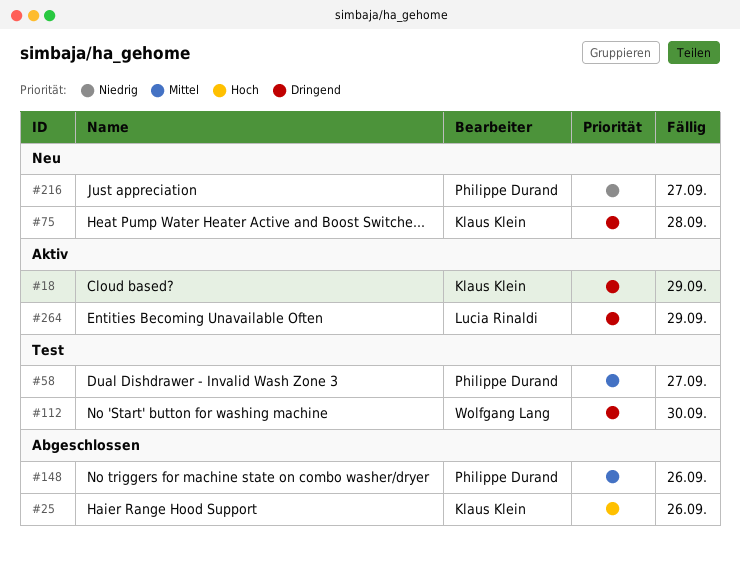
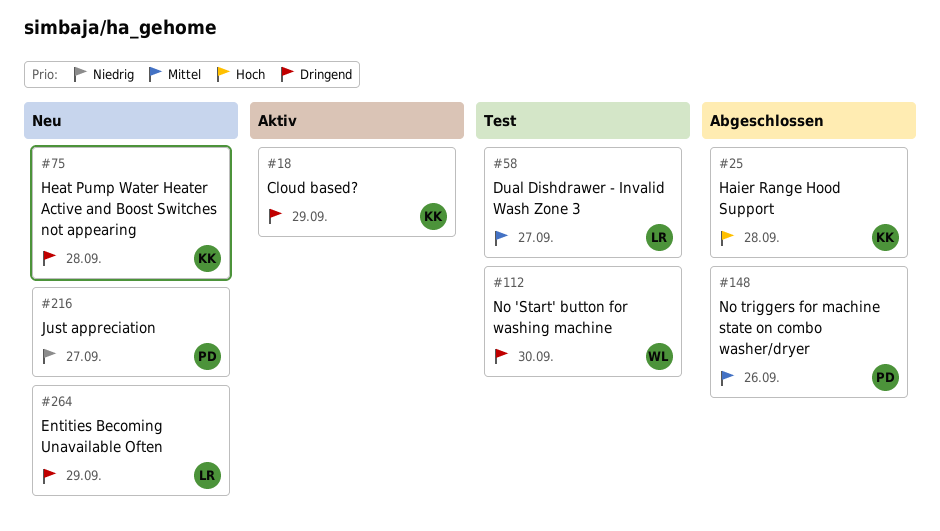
#25, due: Sep 26 -> Sep 28
#58, owner: Philippe Durand -> Lucia Rinaldi
#264, status: Aktiv -> Neu

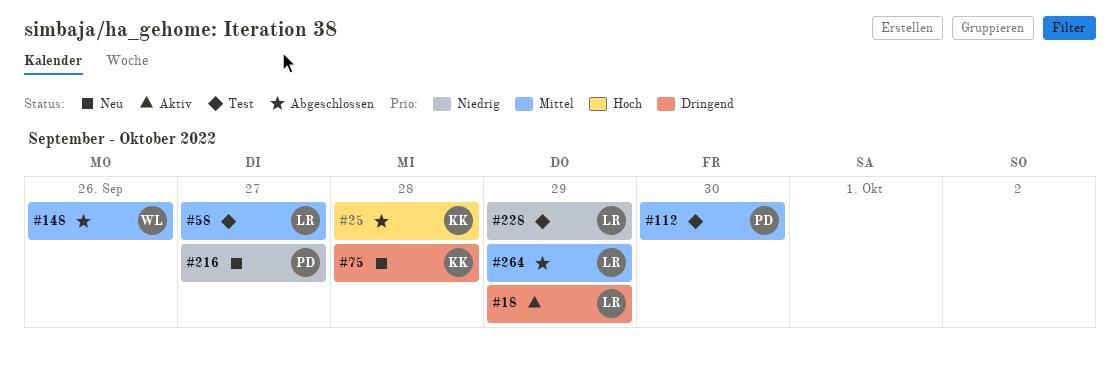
#18, owner: KK -> LR
#112, owner: WL -> PD
#112, priority: Dringend -> Mittel
#148, owner: PD -> WL
#228: none -> present
#264, status: Neu -> Abgeschlossen
#264, priority: Dringend -> Mittel

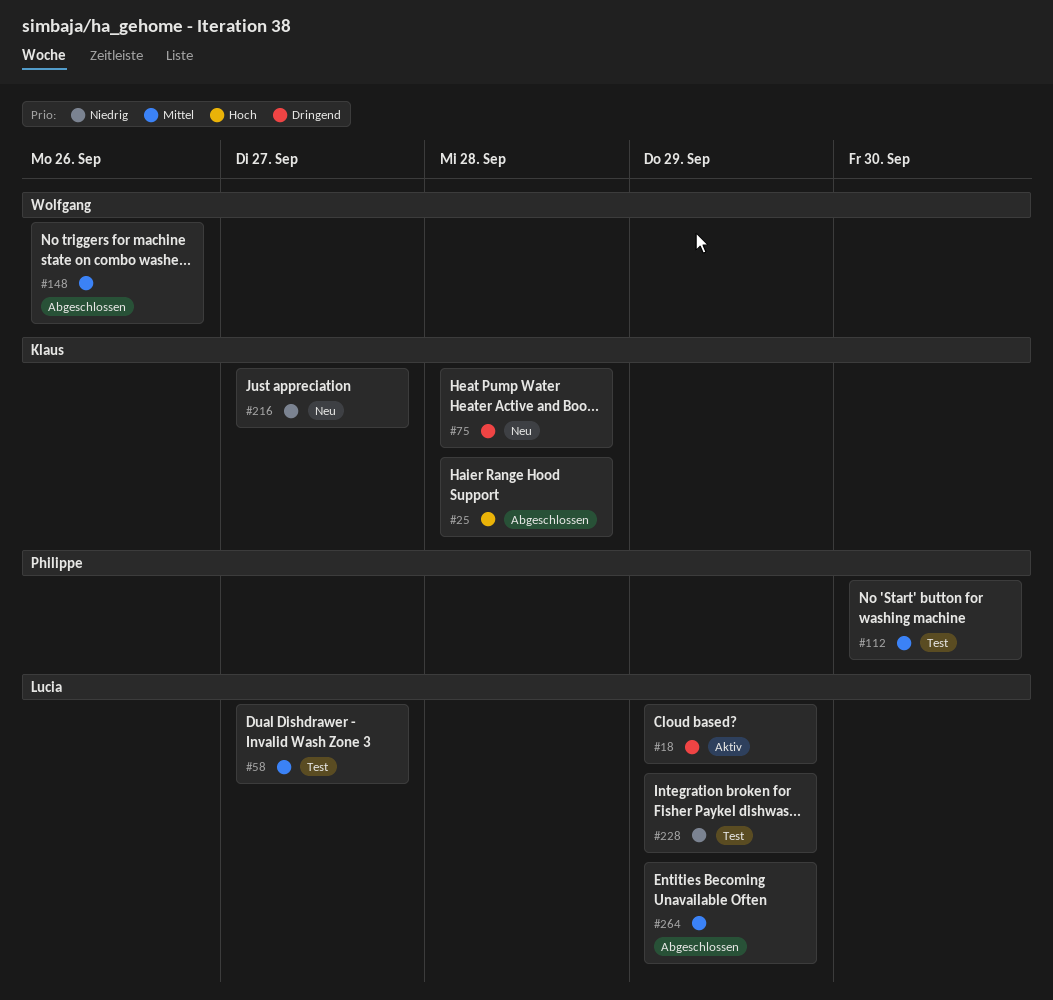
#216, owner: Philippe -> Klaus

